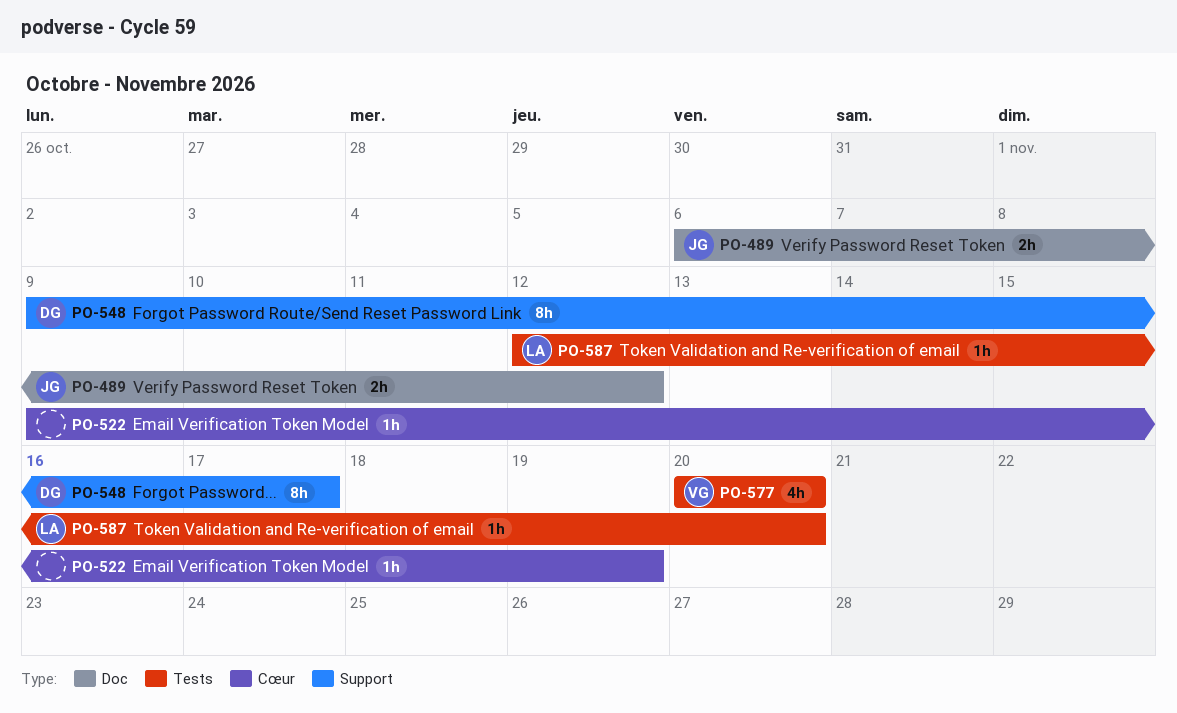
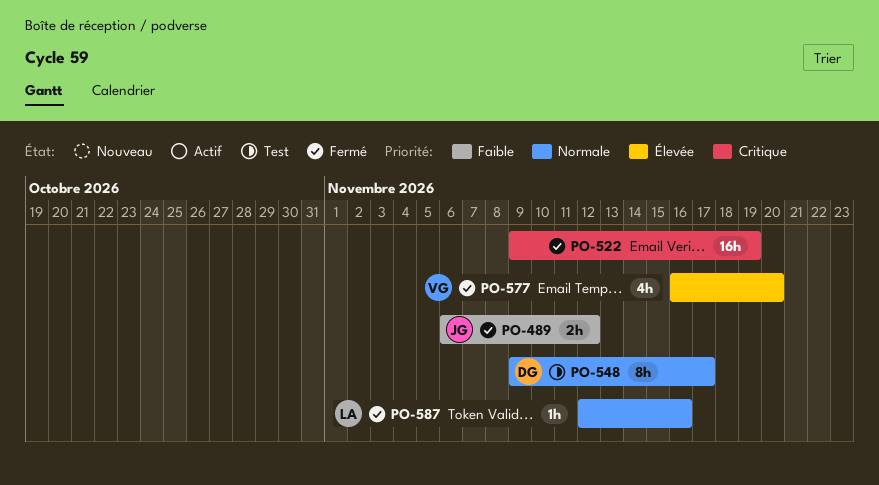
PO-522, estimate: 1h -> 16h
PO-577, start: Nov 20 -> Nov 16
PO-587, due: Nov 20 -> Nov 16

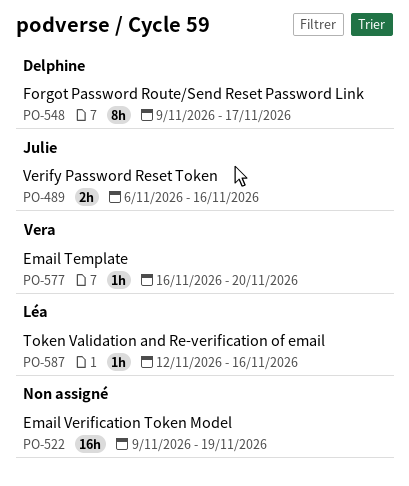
PO-489, due: Nov 12 -> Nov 16
PO-577, estimate: 4h -> 1h

